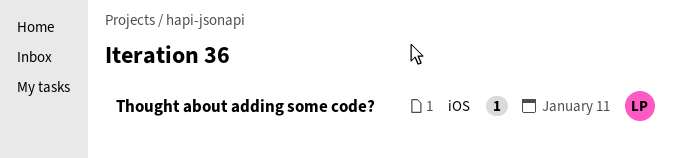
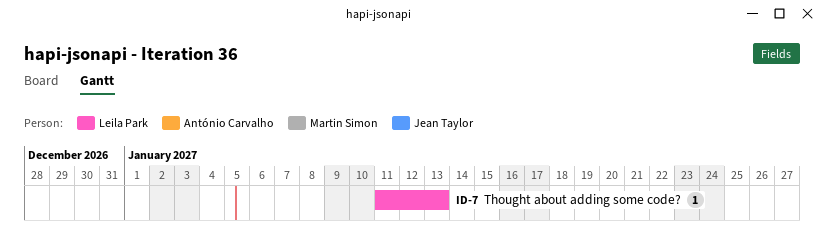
Thought about adding some code?, due: Jan 11 -> Jan 13

